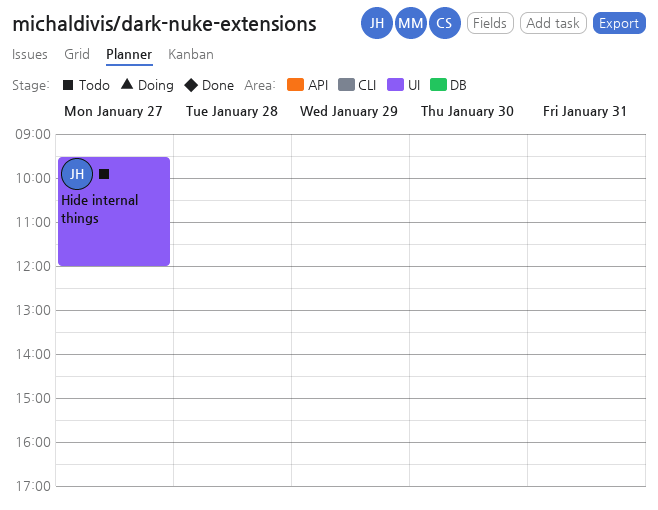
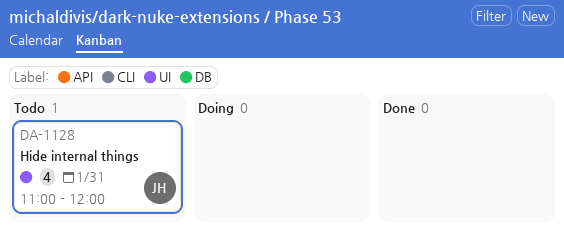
Hide internal things, day: Jan 27 -> Jan 31
Hide internal things, begins: 09:30 -> 11:00

